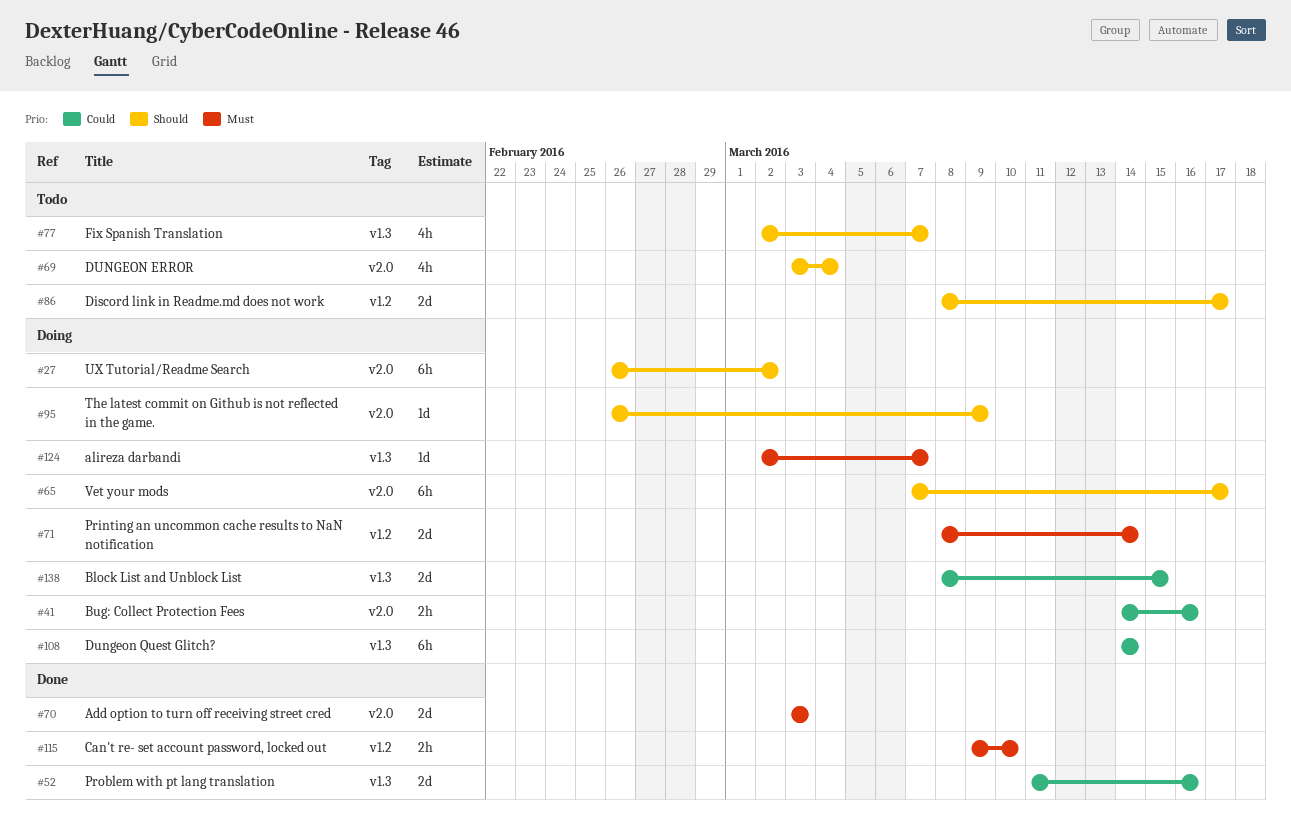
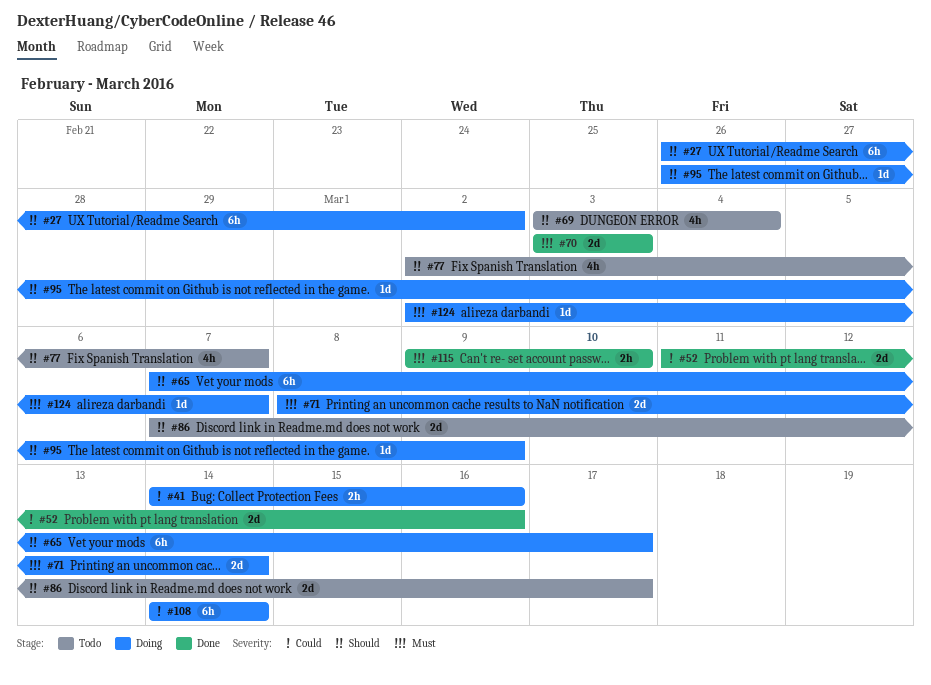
#86, start: Mar 8 -> Mar 7
#138: present -> none

